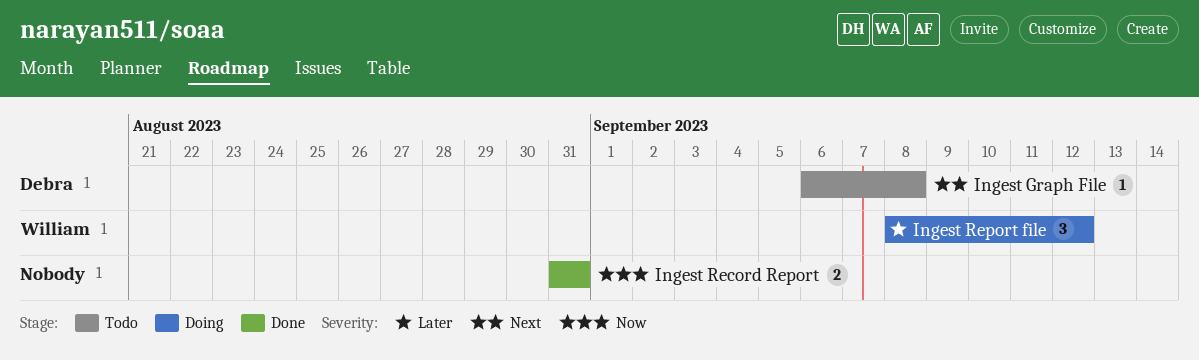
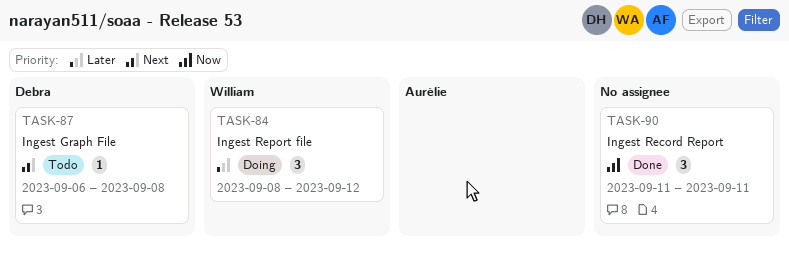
Ingest Record Report, estimate: 2 -> 3
Ingest Record Report, start: Aug 31 -> Sep 11
Ingest Record Report, due: Aug 31 -> Sep 11

